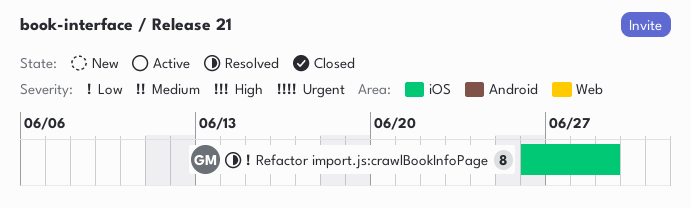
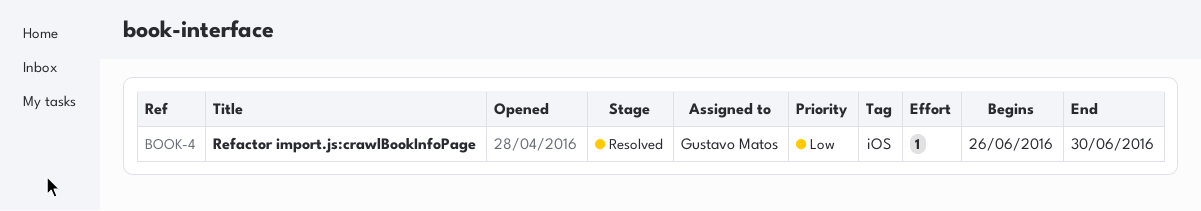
Refactor import.js:crawlBookInfoPage, estimate: 8 -> 1
Refactor import.js:crawlBookInfoPage, due: Jun 29 -> Jun 30

